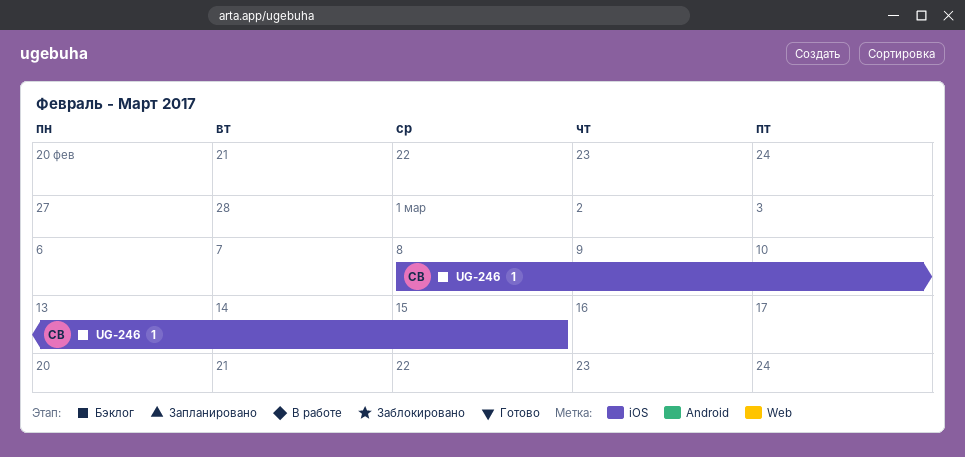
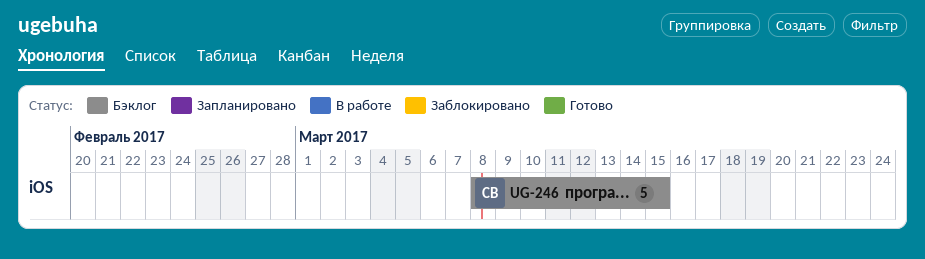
UG-246, estimate: 1 -> 5

